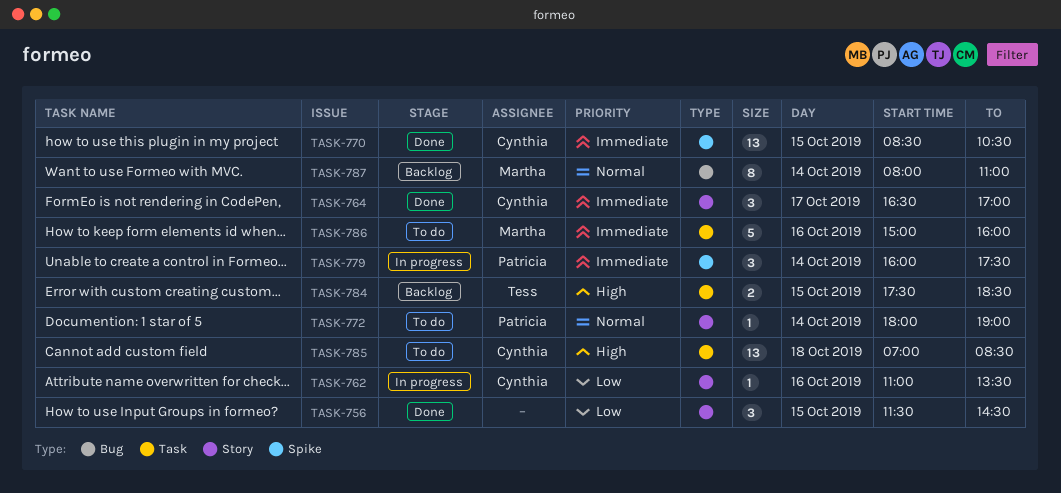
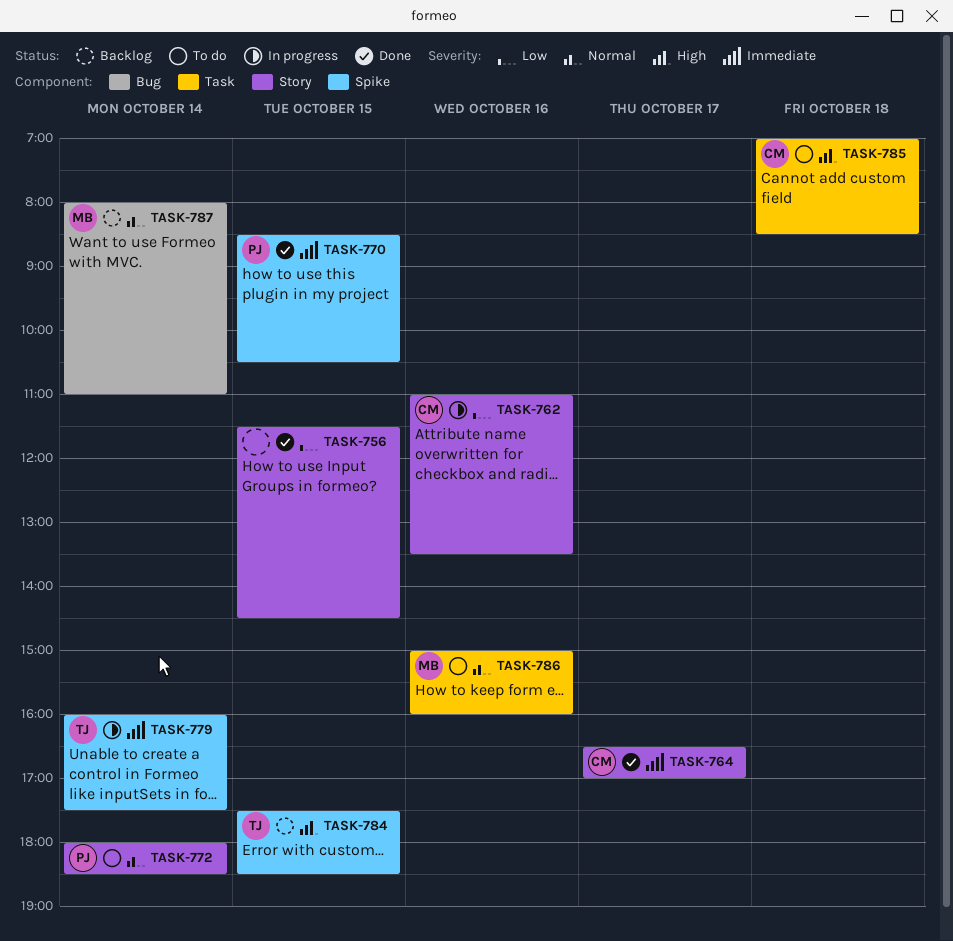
TASK-770, owner: Cynthia -> Patricia
TASK-772, ends: 19:00 -> 18:30
TASK-779, owner: Patricia -> Tess
TASK-784, label: Task -> Spike
TASK-786, priority: Immediate -> Normal

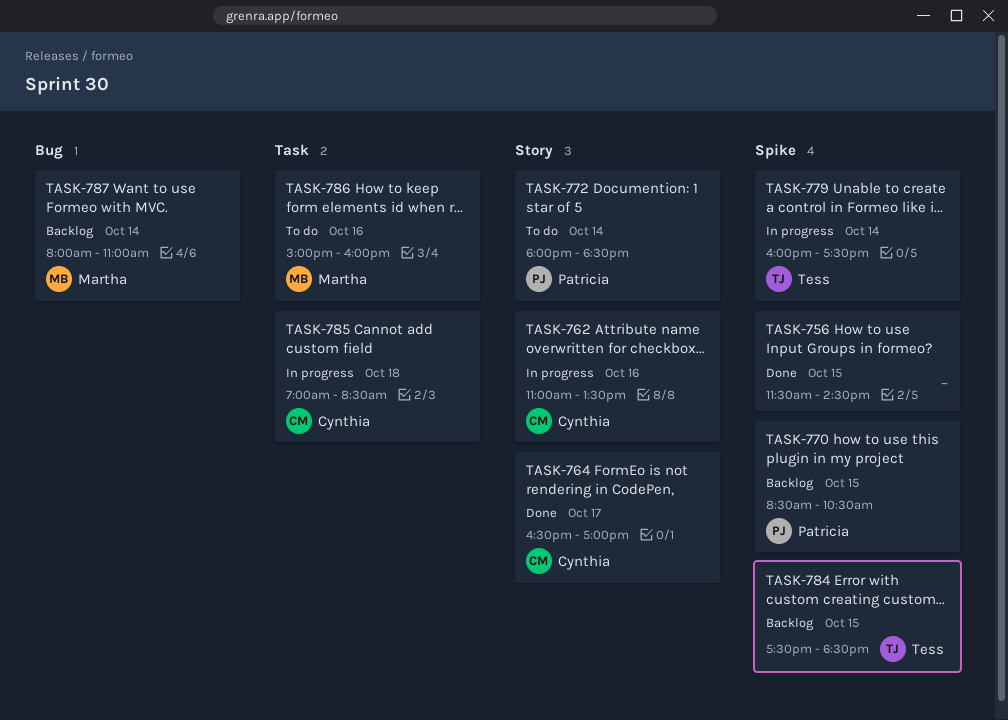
TASK-756, label: Story -> Spike
TASK-770, status: Done -> Backlog
TASK-785, status: To do -> In progress

